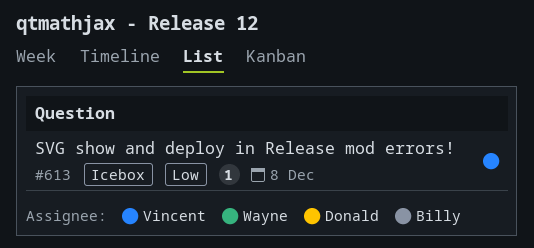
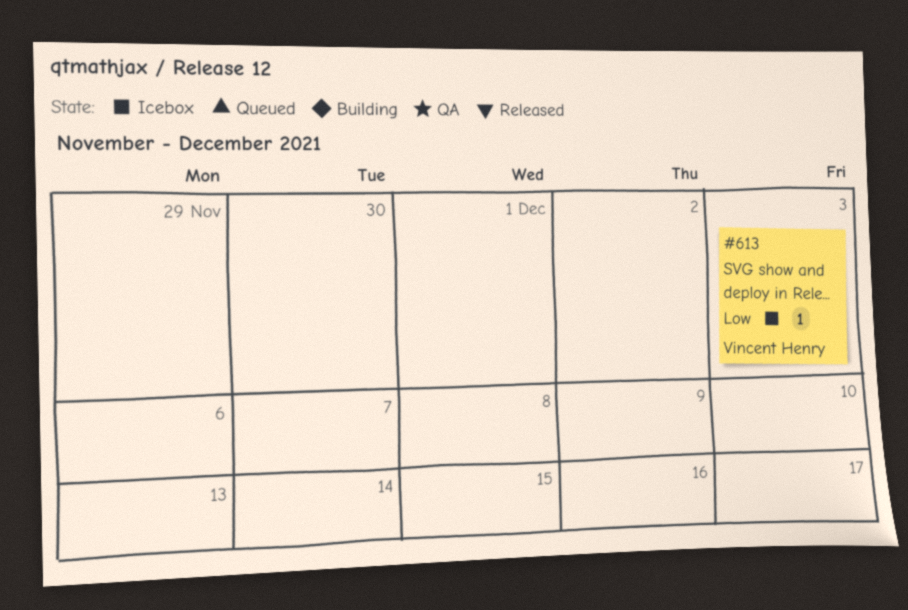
#613, due: Dec 8 -> Dec 3

